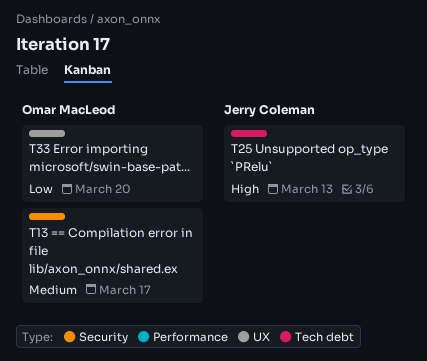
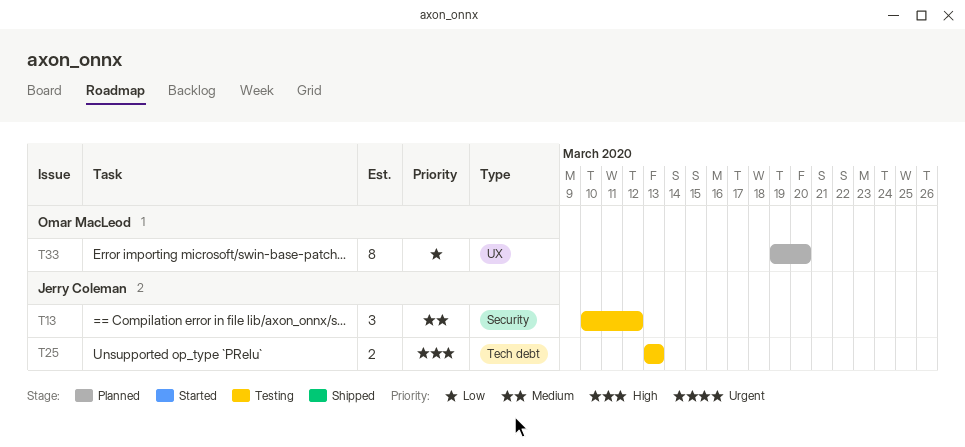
T13, owner: Omar MacLeod -> Jerry Coleman
T13, due: Mar 17 -> Mar 12

